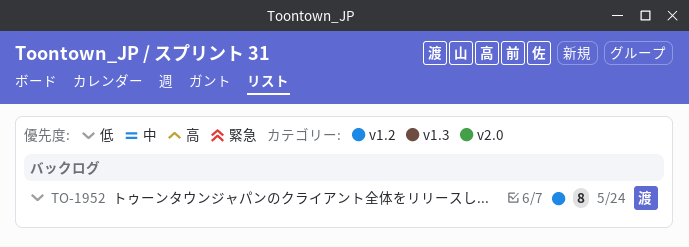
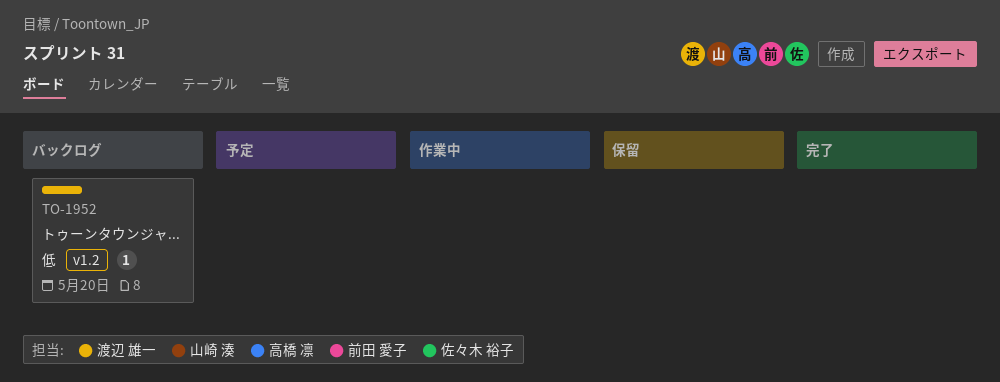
TO-1952, estimate: 8 -> 1
TO-1952, due: May 24 -> May 20

